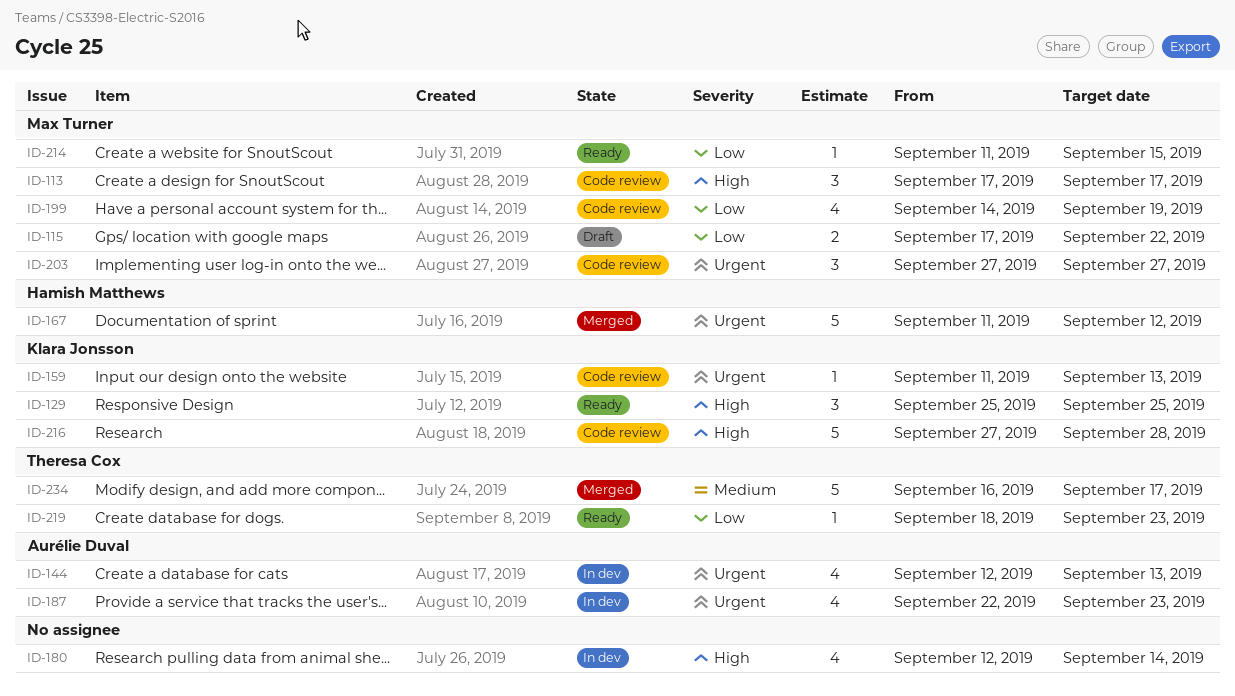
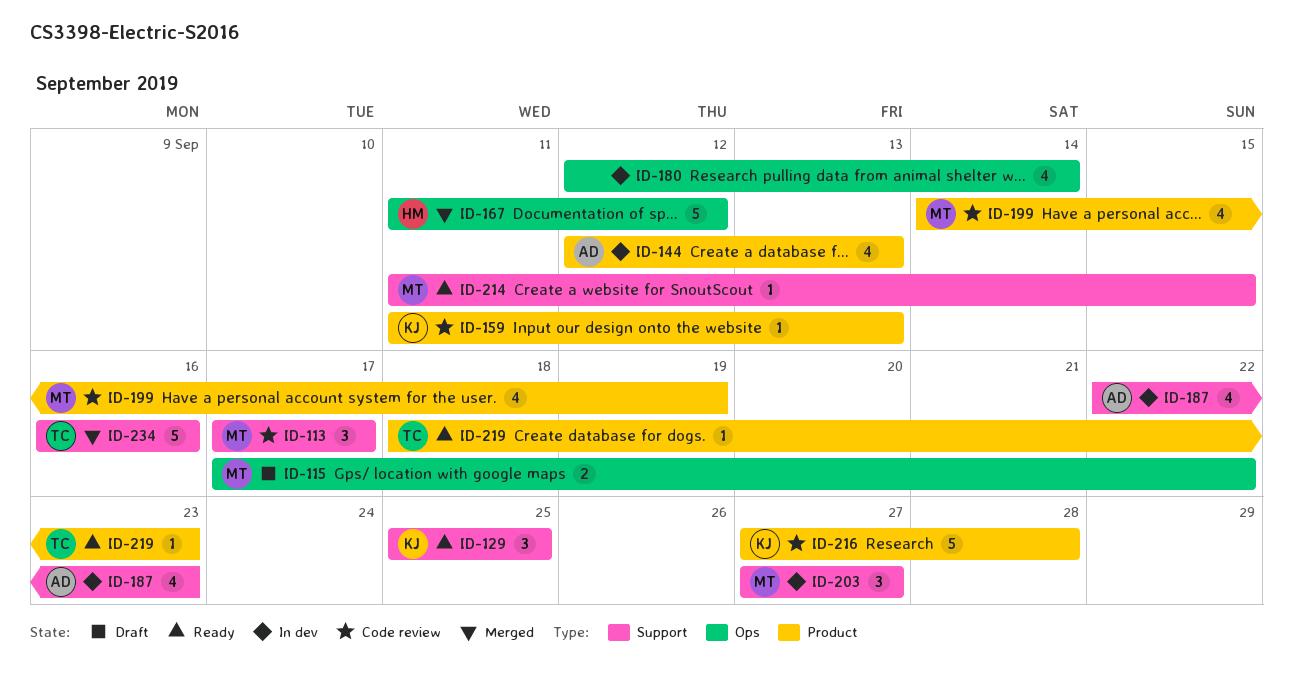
ID-203, status: Code review -> In dev
ID-234, due: Sep 17 -> Sep 16

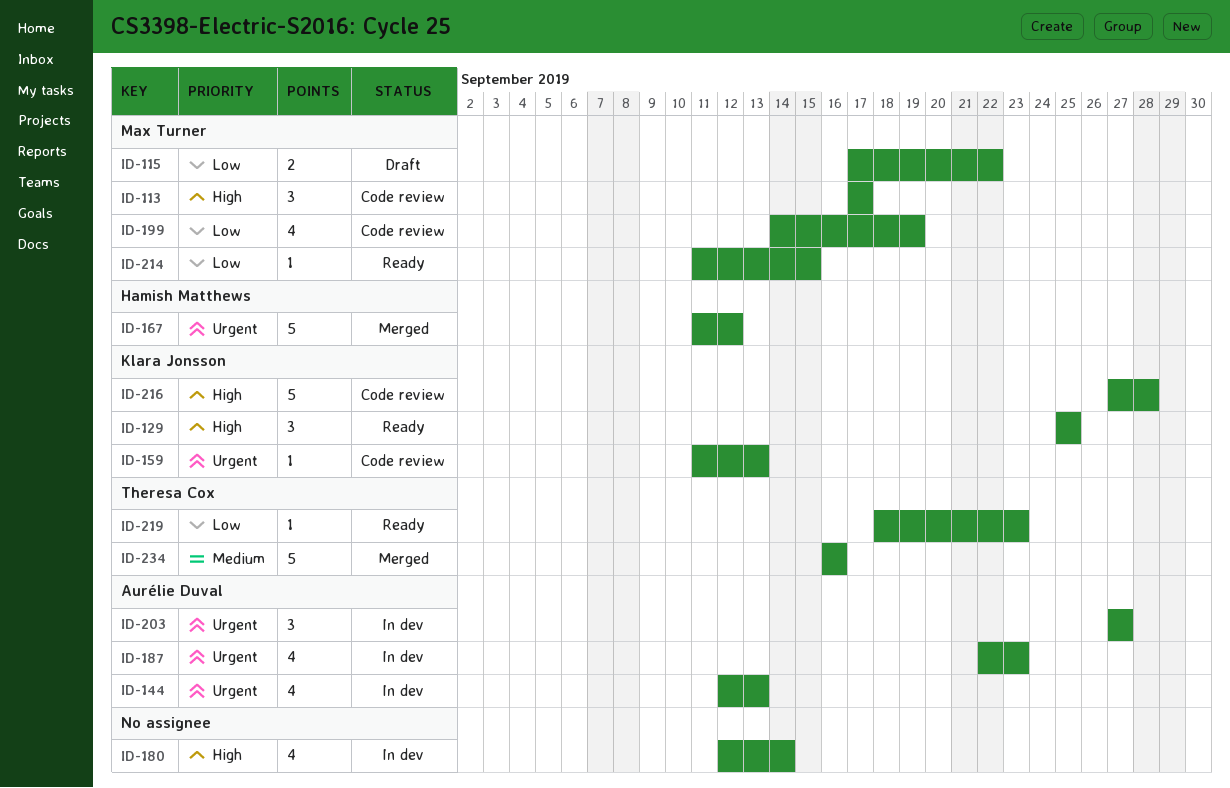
ID-203, owner: Max Turner -> Aurélie Duval

